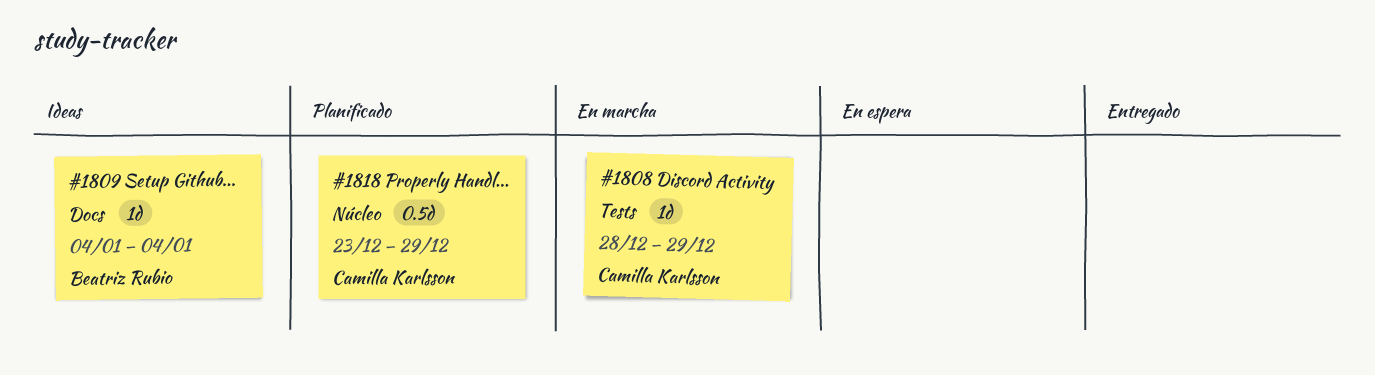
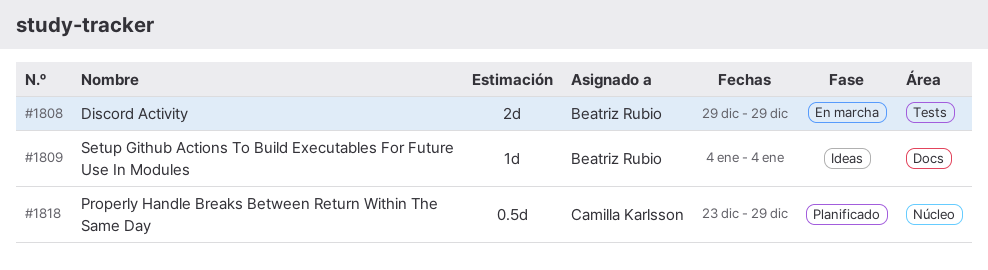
#1808, owner: Camilla Karlsson -> Beatriz Rubio
#1808, estimate: 1d -> 2d
#1808, start: Dec 28 -> Dec 29

